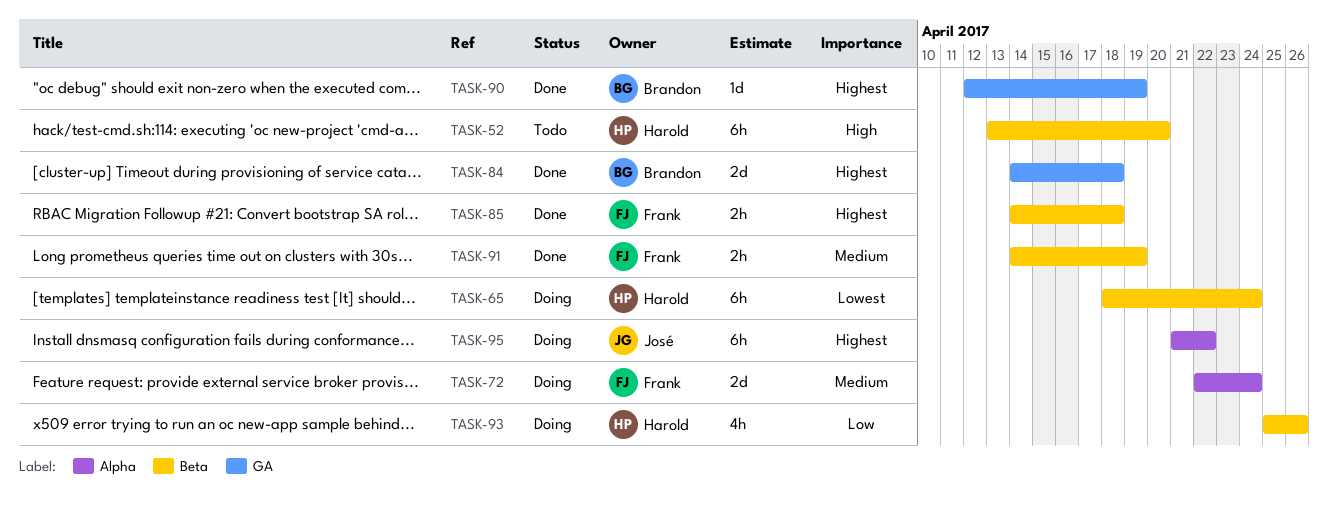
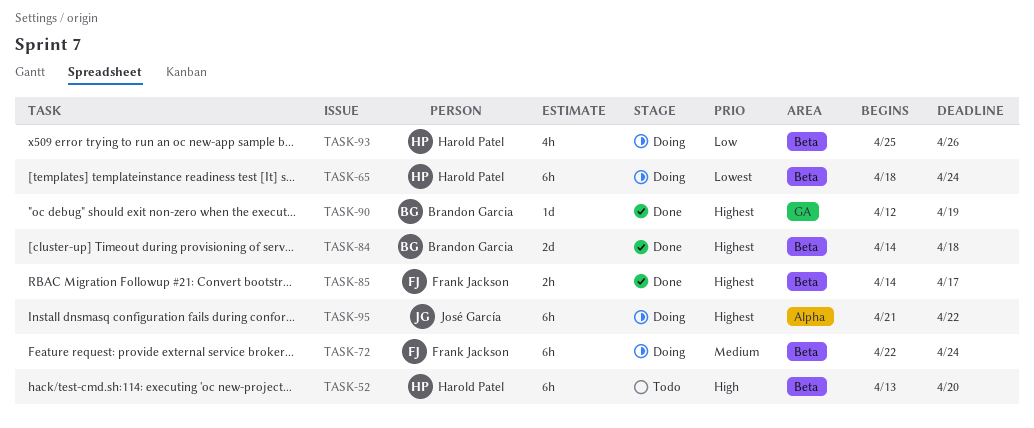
TASK-72, label: Alpha -> Beta
TASK-72, estimate: 2d -> 6h
TASK-84, label: GA -> Beta
TASK-85, due: Apr 18 -> Apr 17
TASK-91: present -> none

